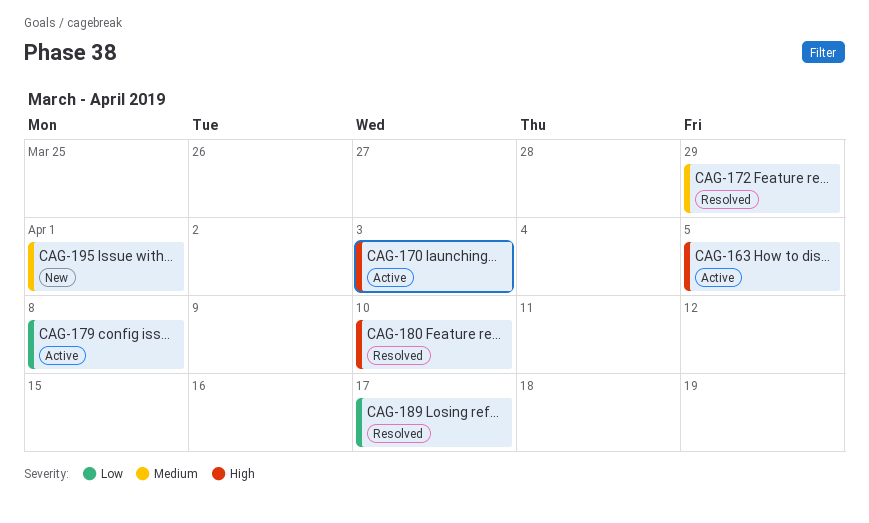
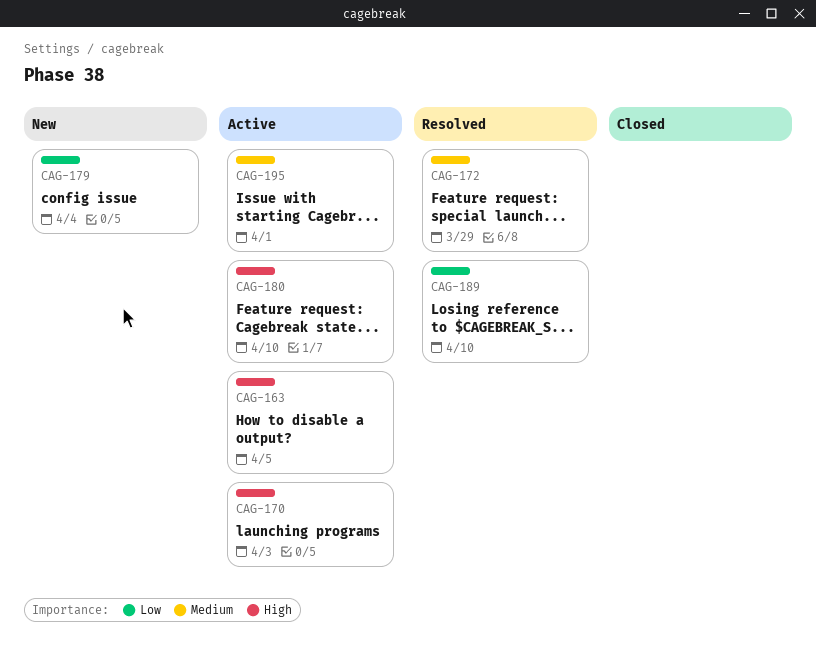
CAG-179, status: Active -> New
CAG-179, due: Apr 8 -> Apr 4
CAG-180, status: Resolved -> Active
CAG-189, due: Apr 17 -> Apr 10
CAG-195, status: New -> Active

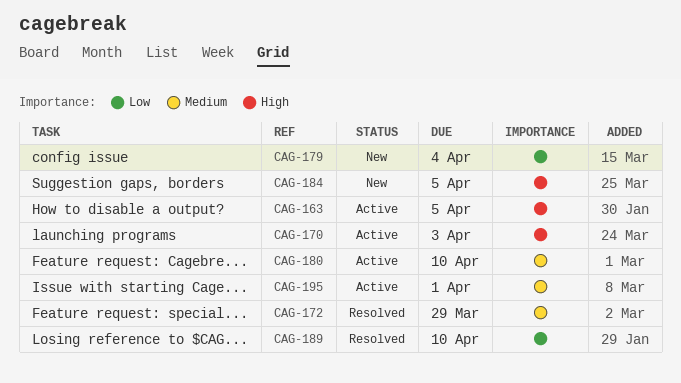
CAG-180, priority: High -> Medium
CAG-184: none -> present

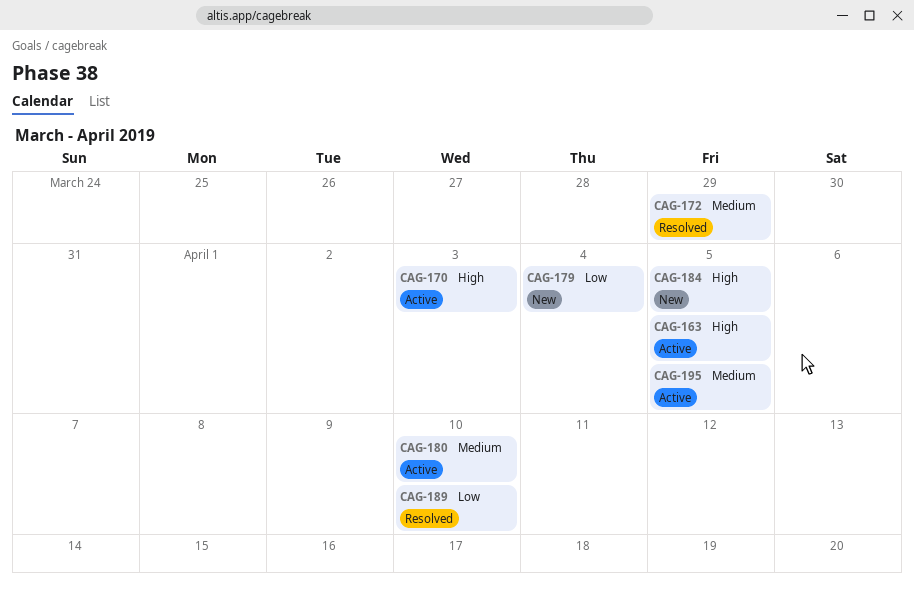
CAG-195, due: Apr 1 -> Apr 5

